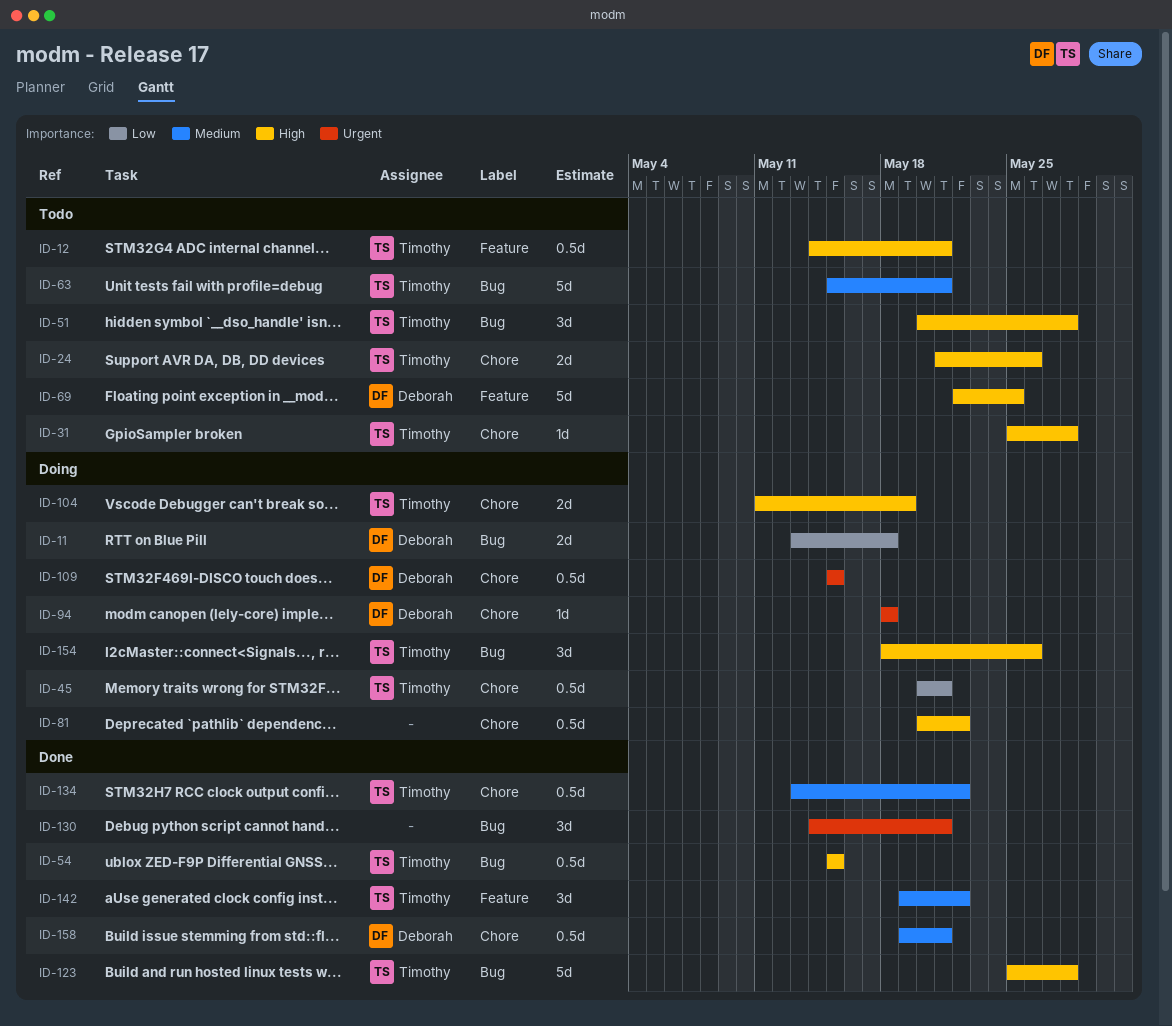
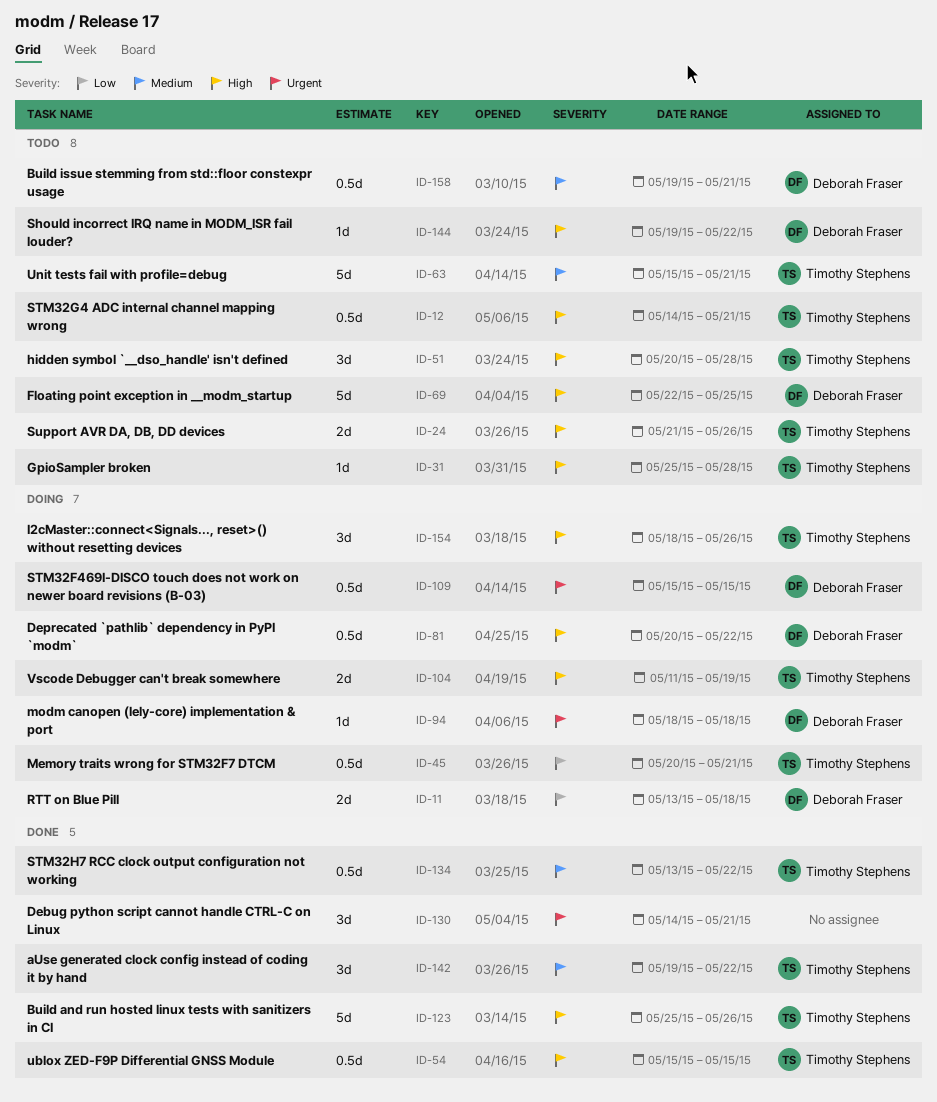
ID-81, owner: none -> Deborah Fraser
ID-123, due: May 28 -> May 26
ID-144: none -> present
ID-158, status: Done -> Todo

